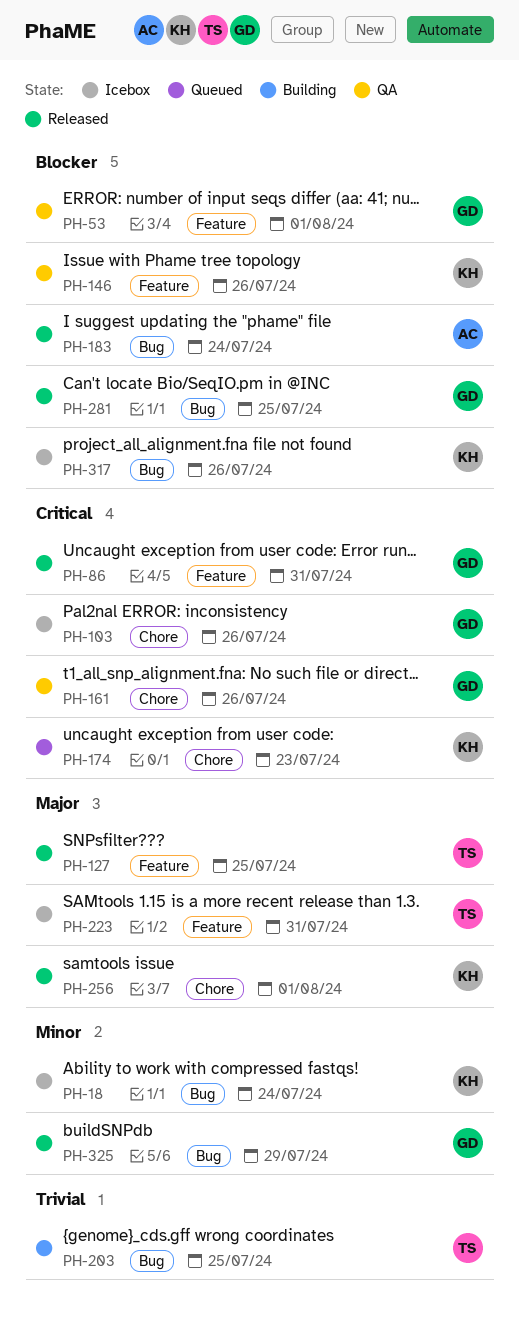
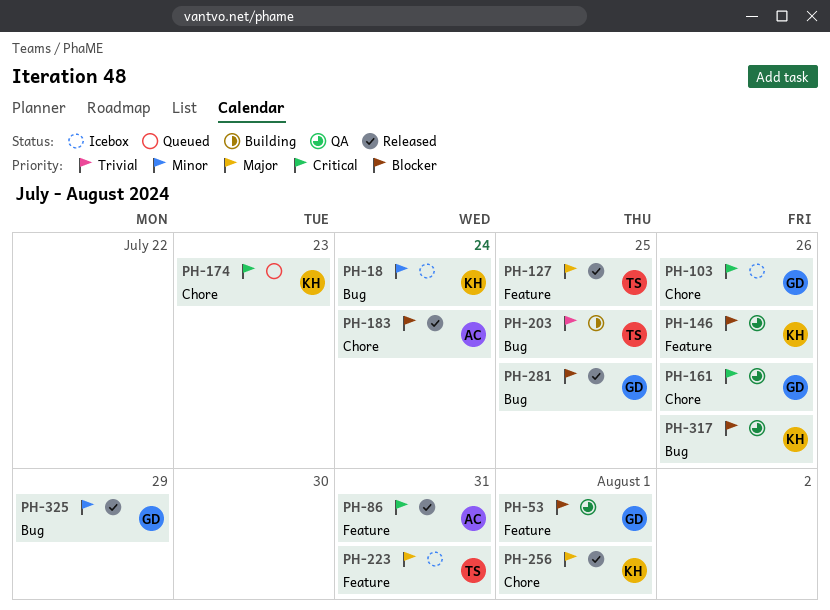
PH-86, owner: GD -> AC
PH-183, label: Bug -> Chore
PH-317, status: Icebox -> QA

